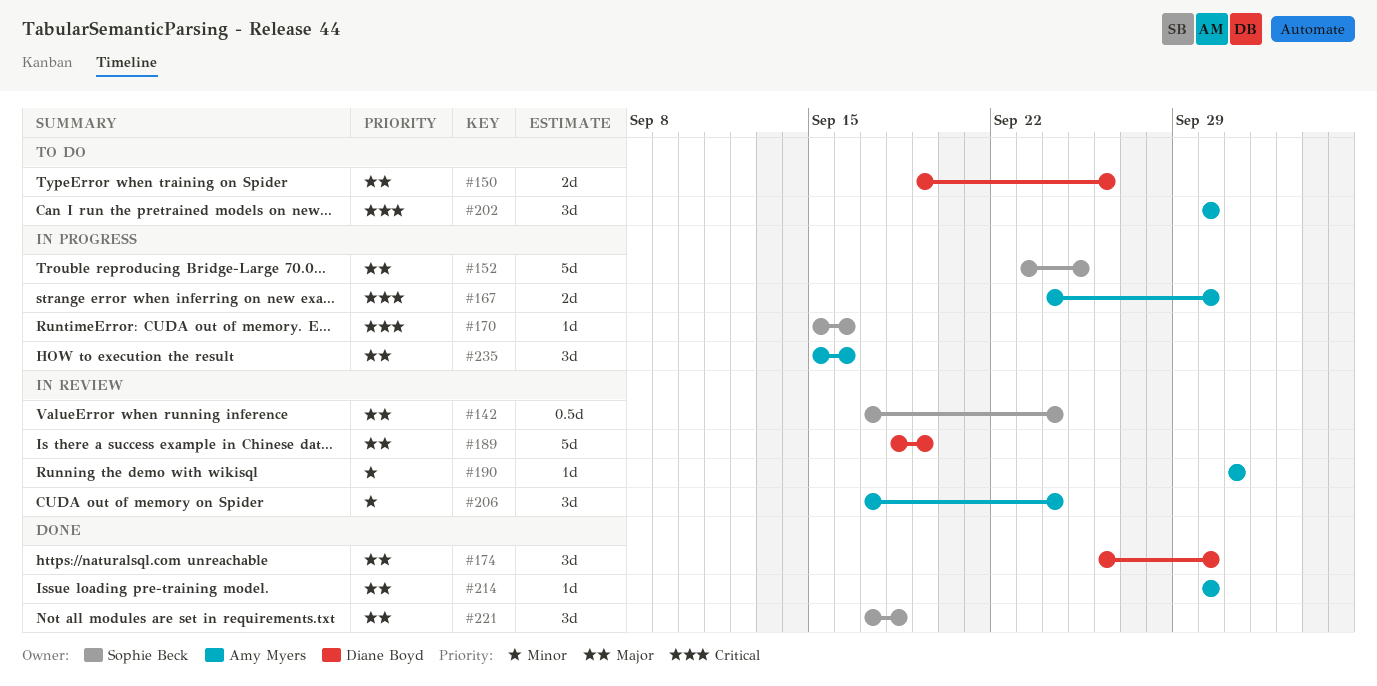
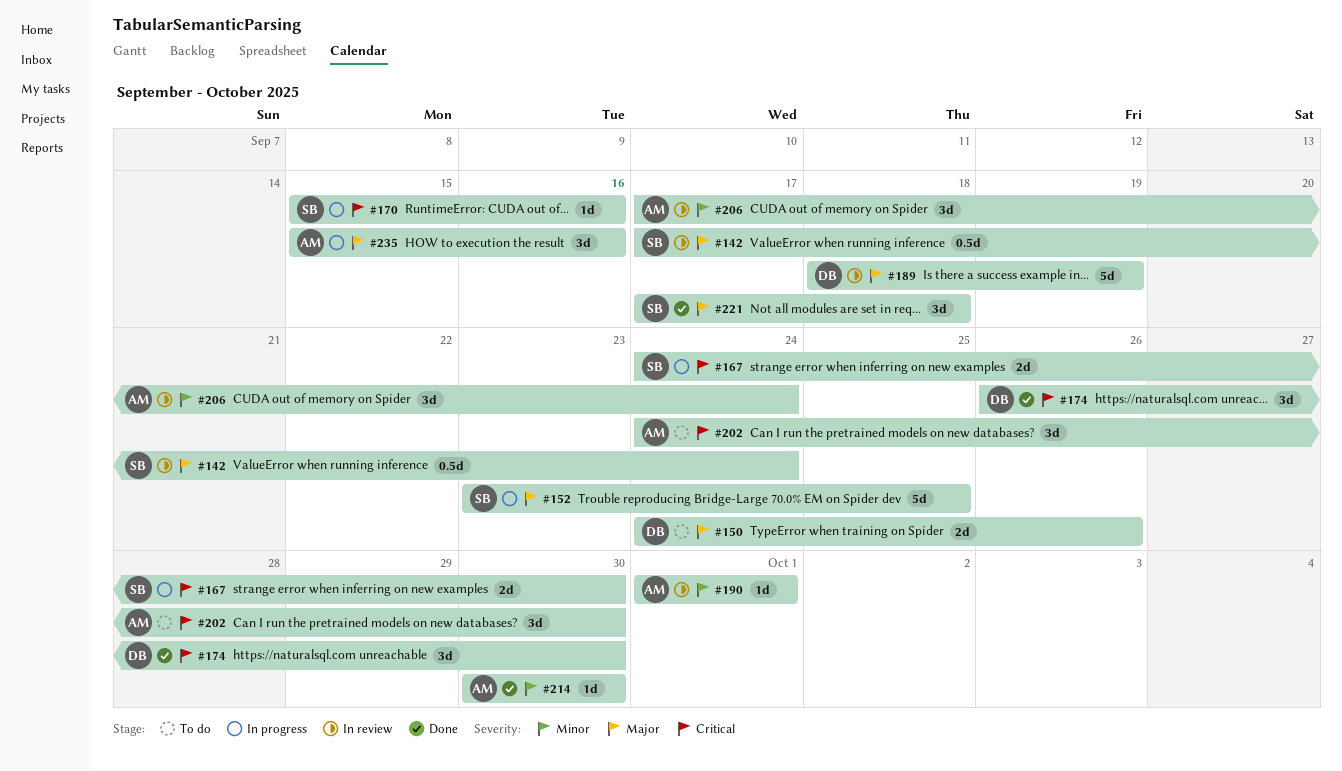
#150, start: Sep 19 -> Sep 24
#167, owner: Amy Myers -> Sophie Beck
#174, priority: Major -> Critical
#202, start: Sep 30 -> Sep 24
#214, priority: Major -> Minor

